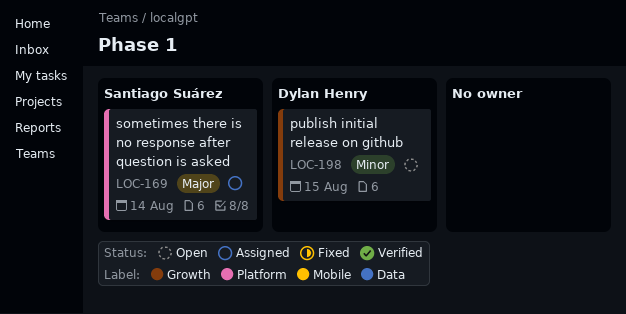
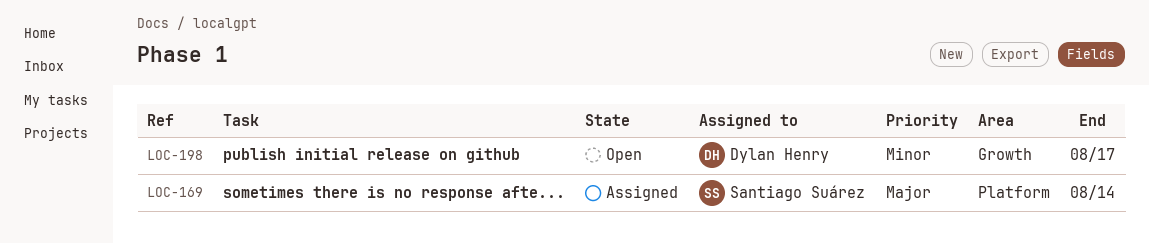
LOC-198, due: Aug 15 -> Aug 17

